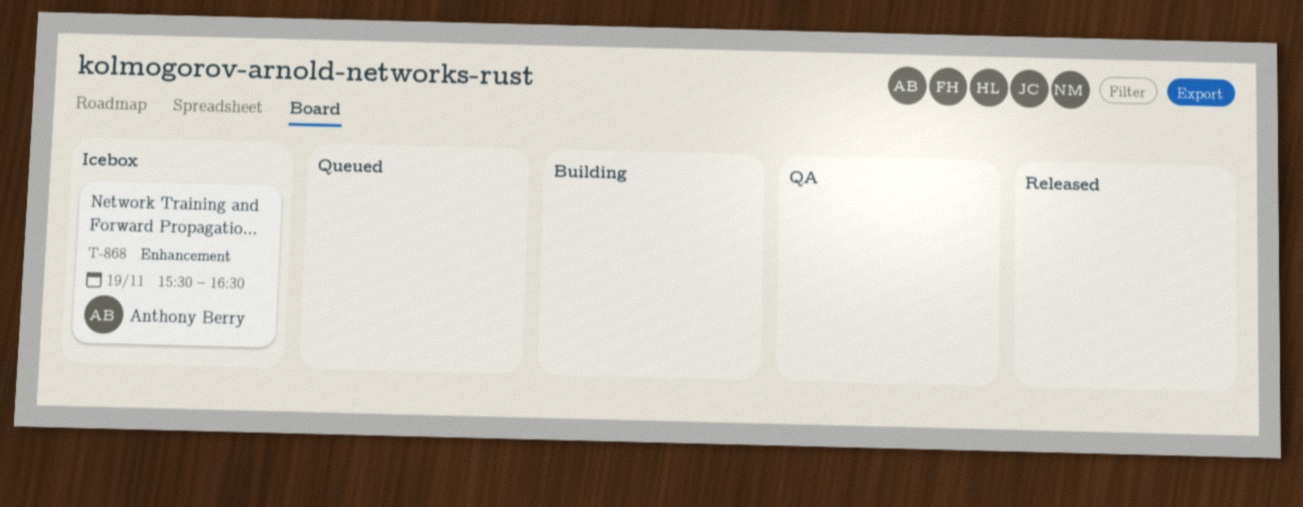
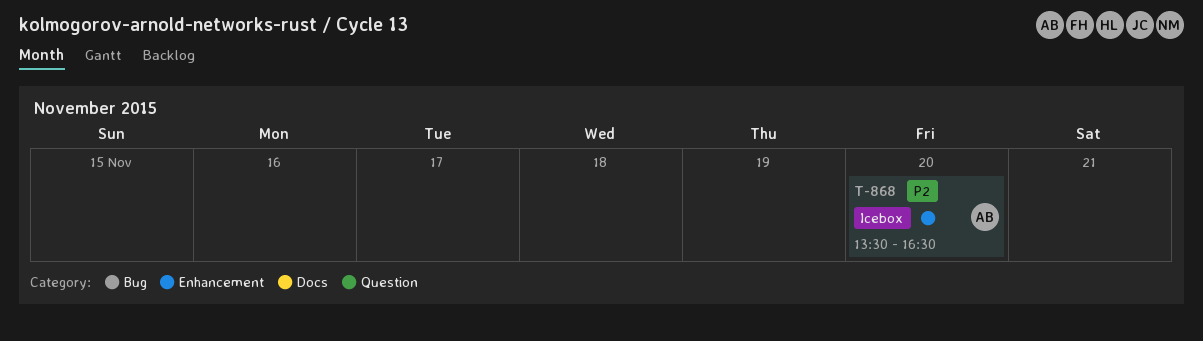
T-868, day: Nov 19 -> Nov 20
T-868, begins: 15:30 -> 13:30

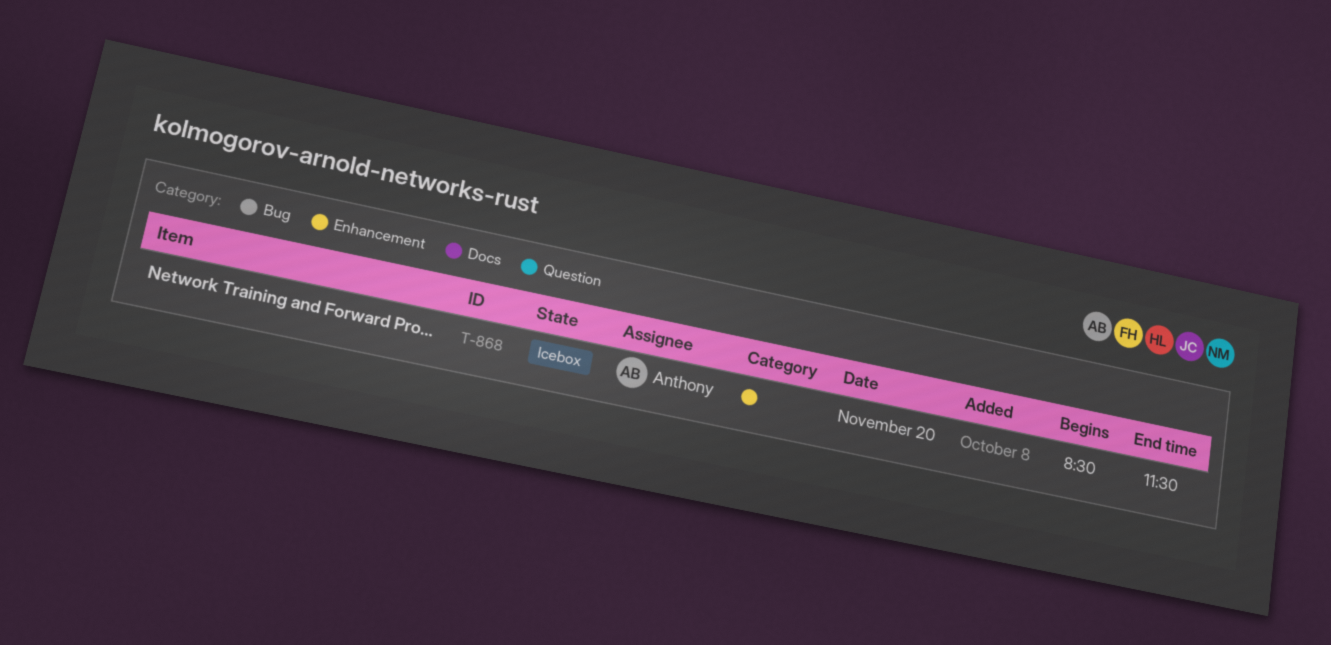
T-868, begins: 13:30 -> 08:30
T-868, ends: 16:30 -> 11:30

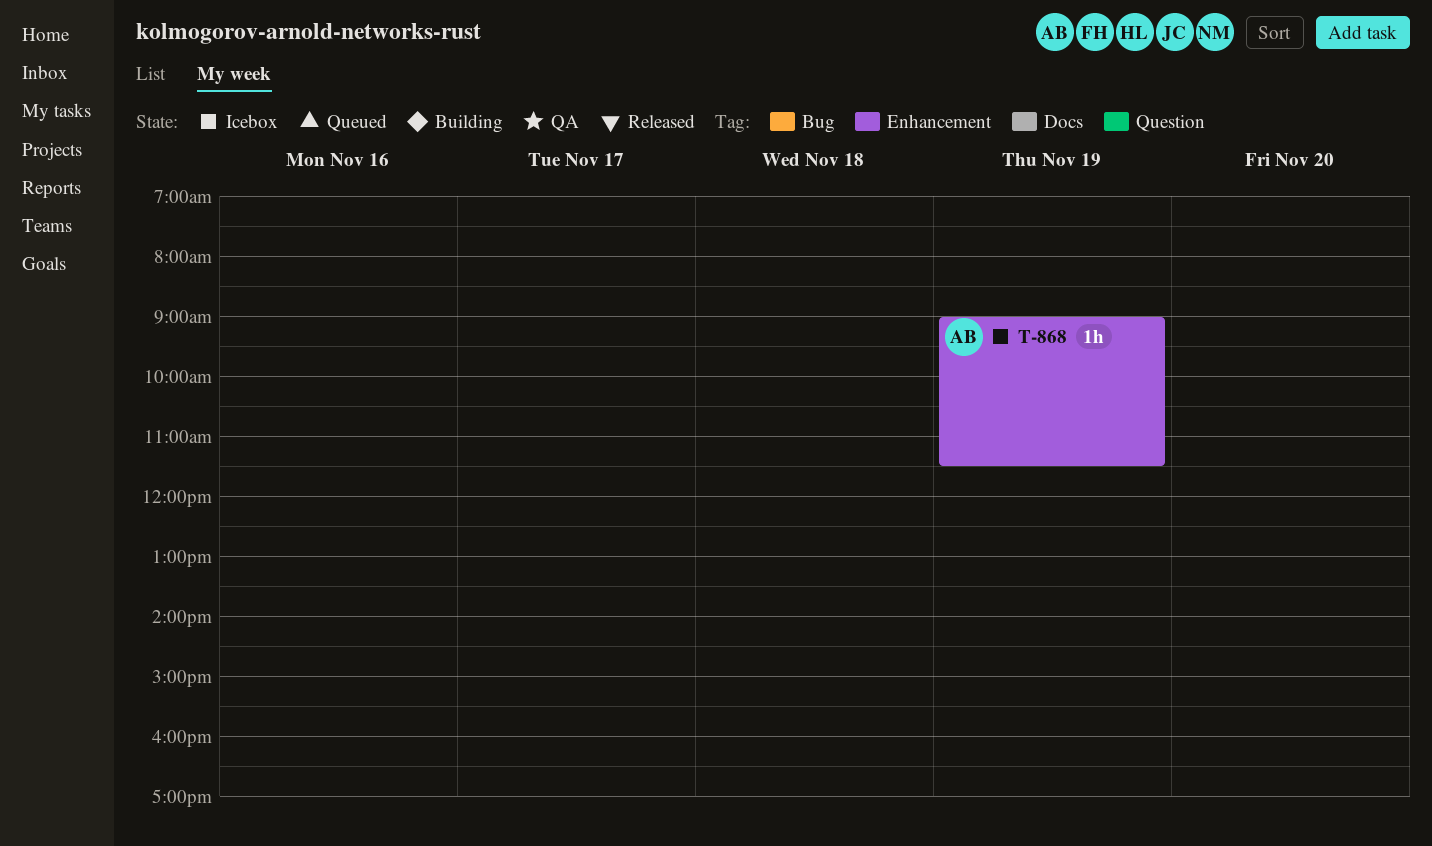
T-868, day: Nov 20 -> Nov 19
T-868, begins: 08:30 -> 09:00

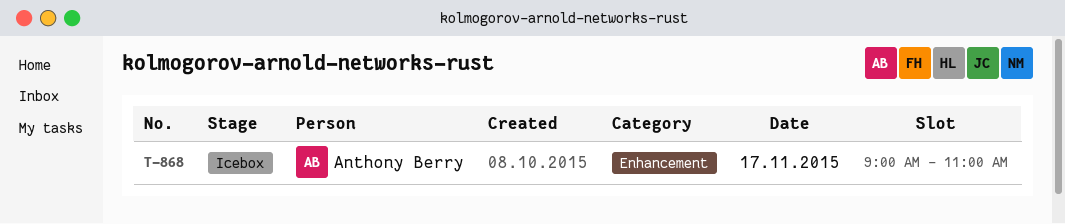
T-868, day: Nov 19 -> Nov 17
T-868, ends: 11:30 -> 11:00

